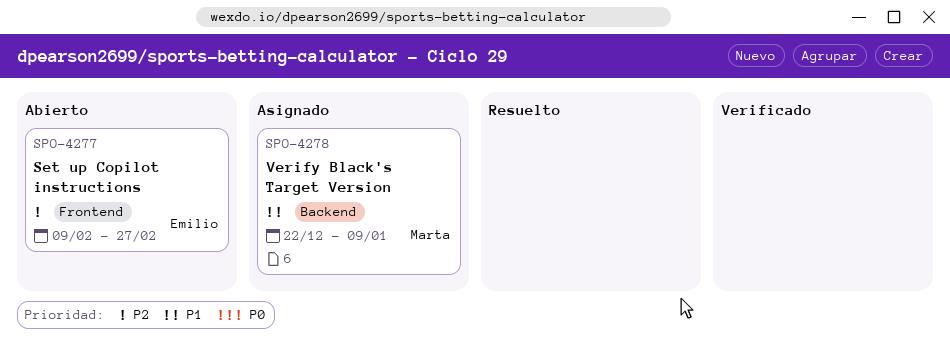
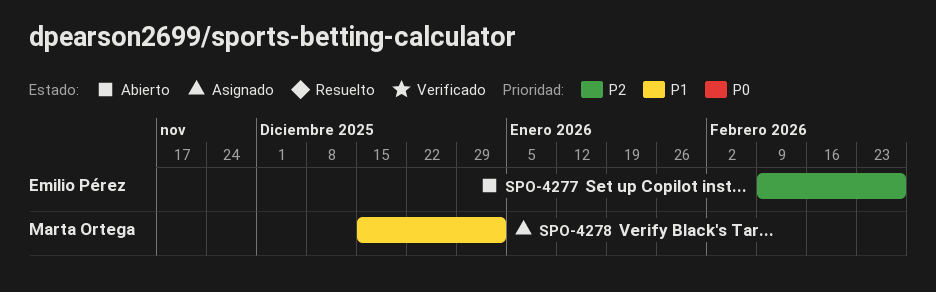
SPO-4278, start: Dec 22 -> Dec 15
SPO-4278, due: Jan 9 -> Jan 2

